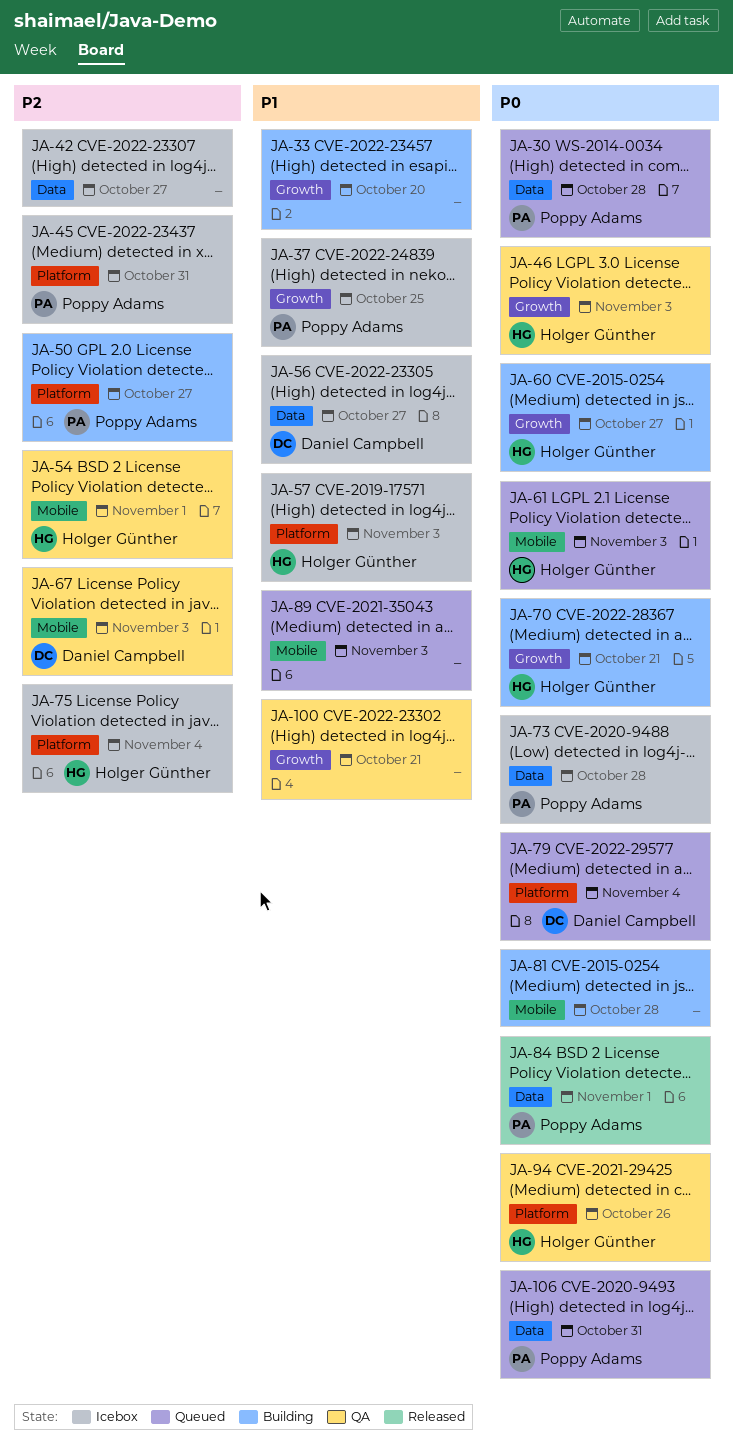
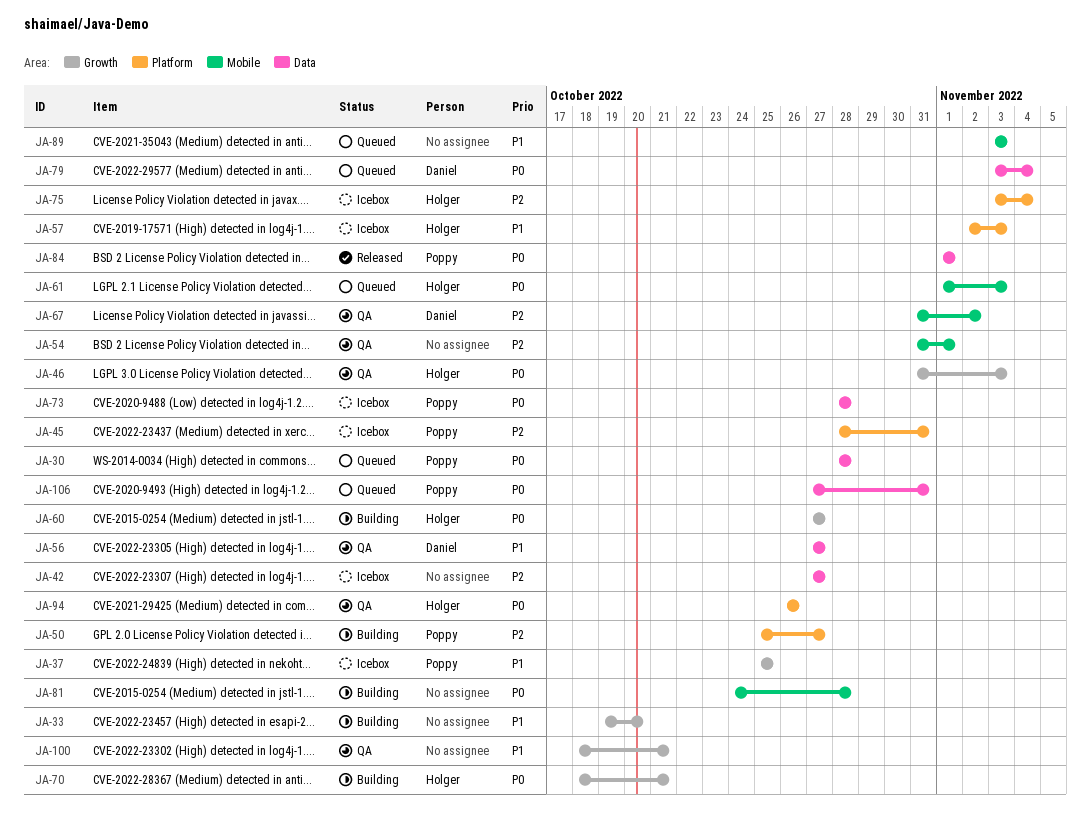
JA-54, owner: Holger Günther -> none
JA-56, status: Icebox -> QA
JA-67, due: Nov 3 -> Nov 2
JA-79, label: Platform -> Data

